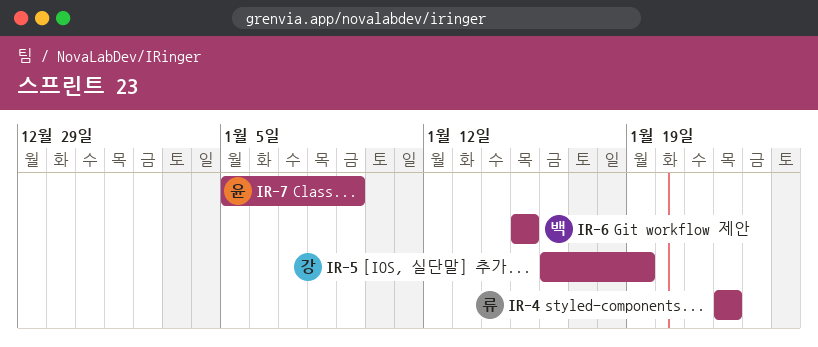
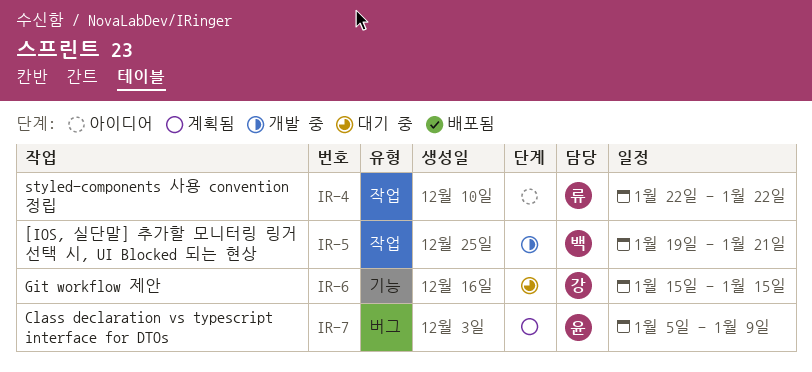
IR-5, owner: 강 -> 백
IR-5, start: Jan 16 -> Jan 19
IR-5, due: Jan 19 -> Jan 21
IR-6, owner: 백 -> 강

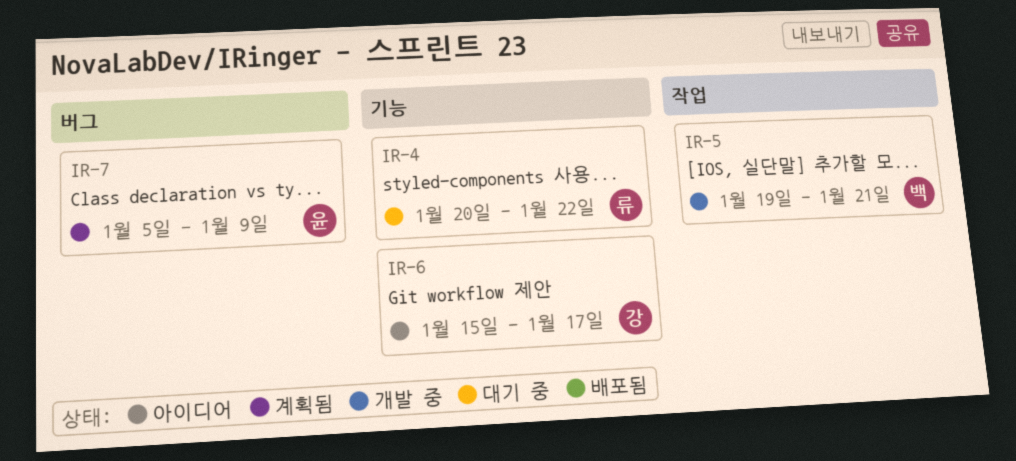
IR-4, status: 아이디어 -> 대기 중
IR-4, label: 작업 -> 기능
IR-4, start: Jan 22 -> Jan 20
IR-6, status: 대기 중 -> 아이디어
IR-6, due: Jan 15 -> Jan 17

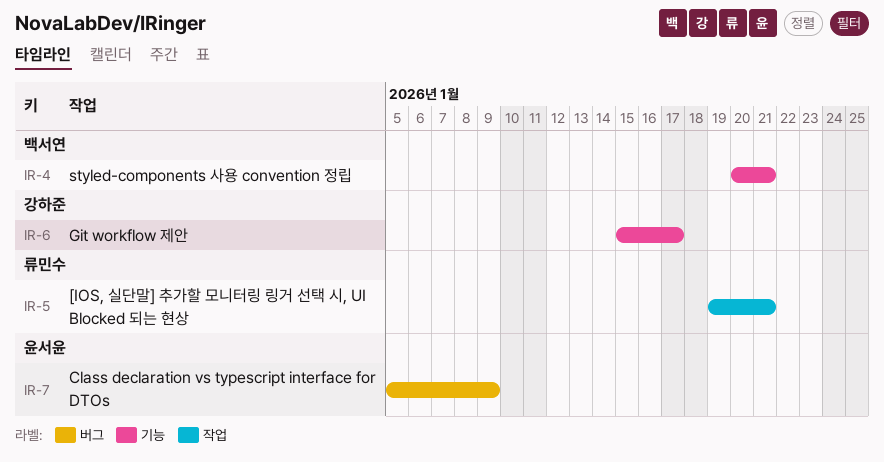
IR-4, owner: 류민수 -> 백서연
IR-4, due: Jan 22 -> Jan 21
IR-5, owner: 백서연 -> 류민수

